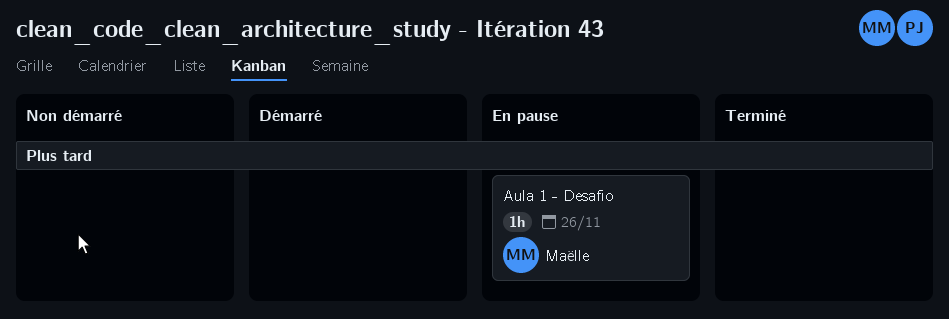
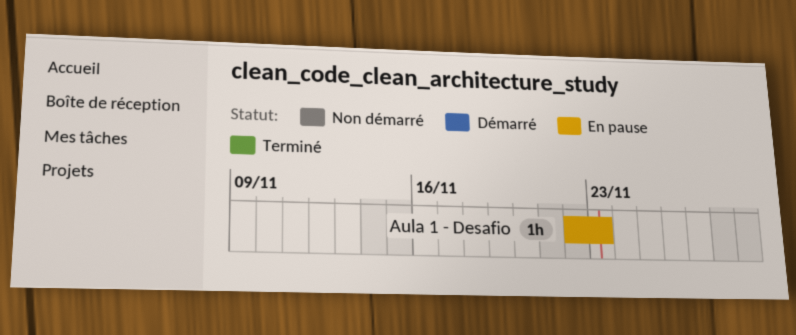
Aula 1 - Desafio, due: Nov 26 -> Nov 23

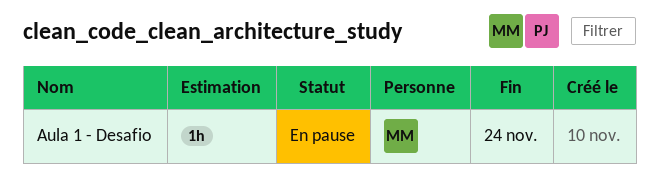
Aula 1 - Desafio, due: Nov 23 -> Nov 24

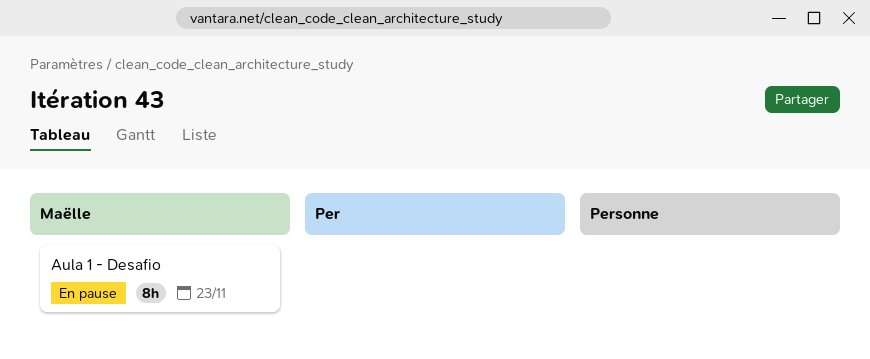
Aula 1 - Desafio, estimate: 1h -> 8h
Aula 1 - Desafio, due: Nov 24 -> Nov 23

